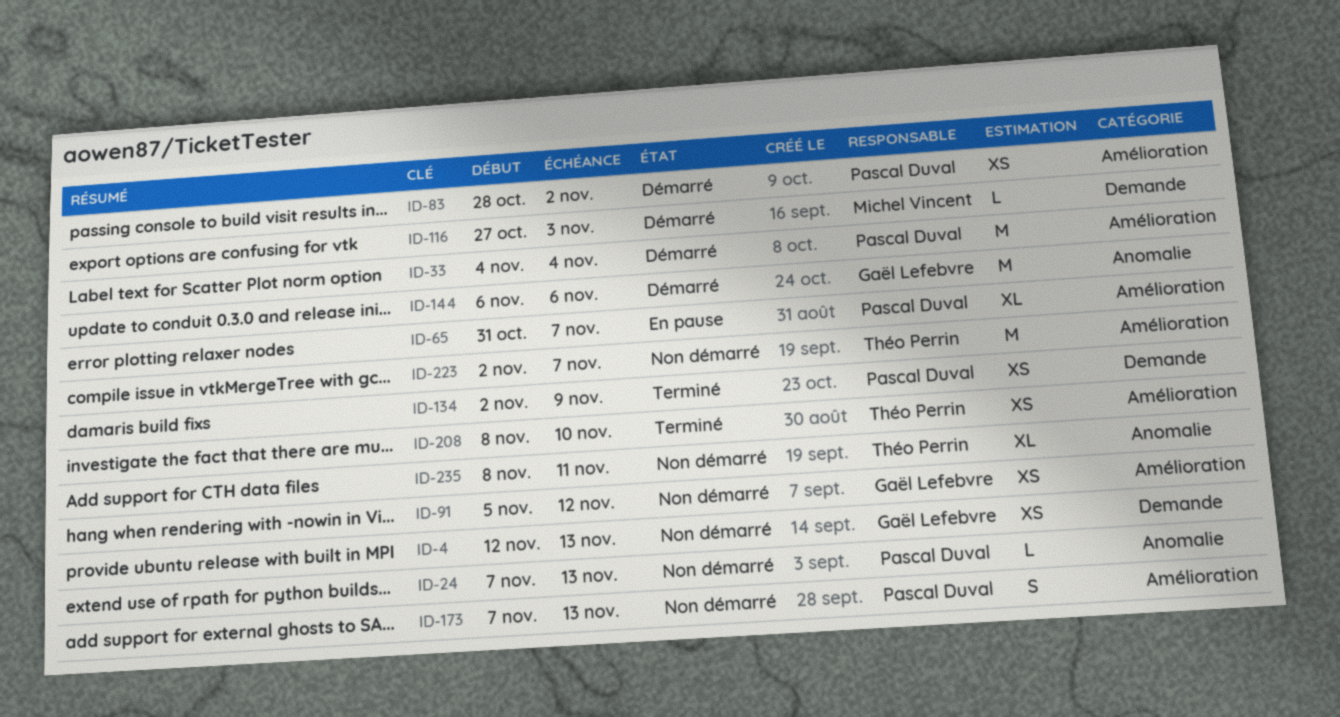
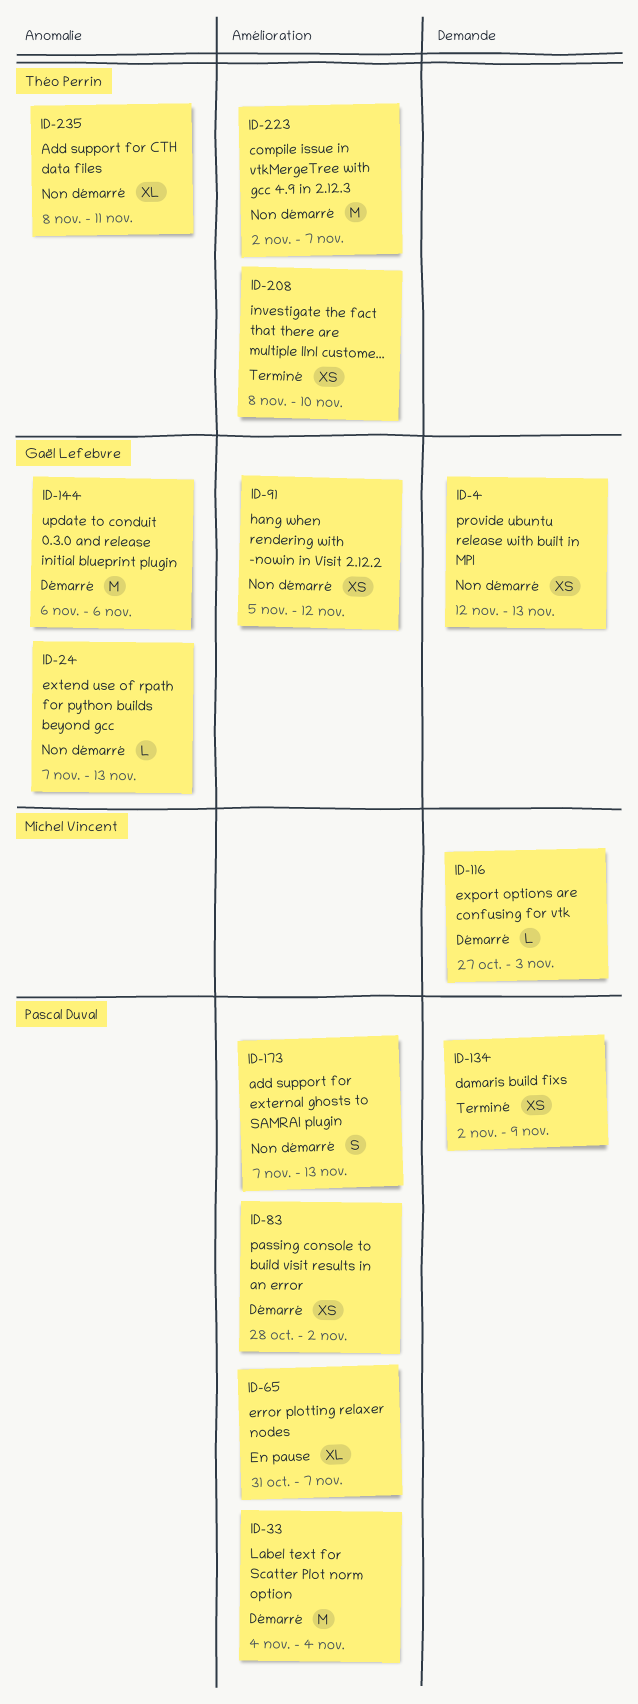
ID-24, owner: Pascal Duval -> Gaël Lefebvre

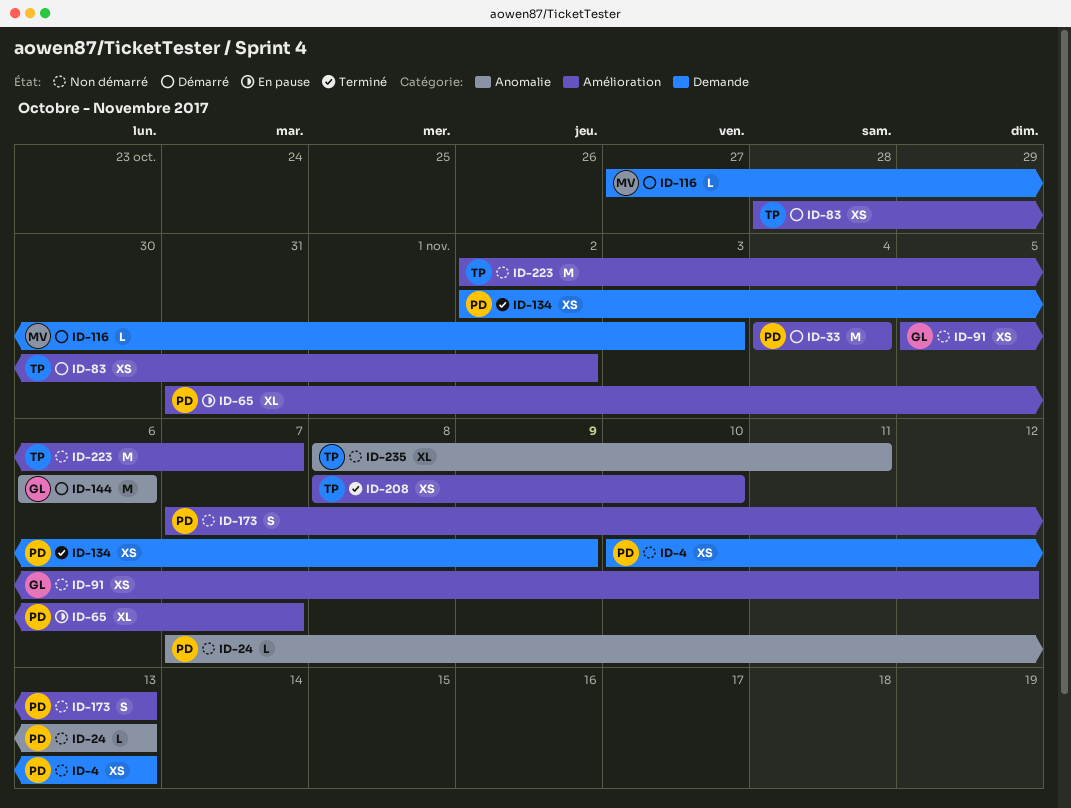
ID-4, owner: Gaël Lefebvre -> Pascal Duval
ID-4, start: Nov 12 -> Nov 10
ID-24, owner: Gaël Lefebvre -> Pascal Duval
ID-83, owner: Pascal Duval -> Théo Perrin

